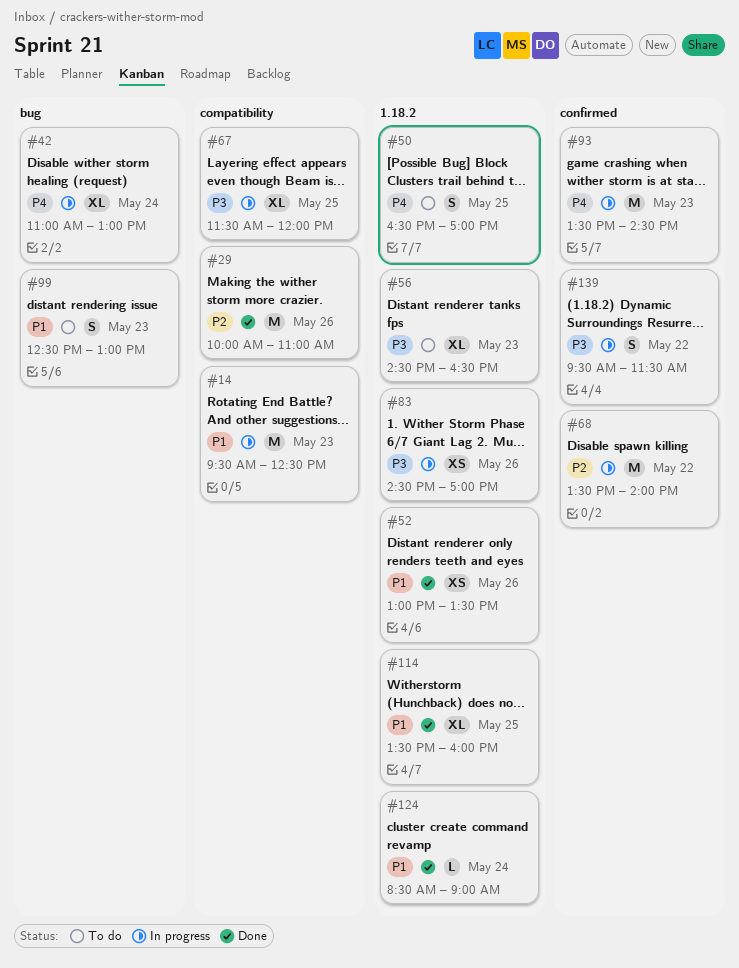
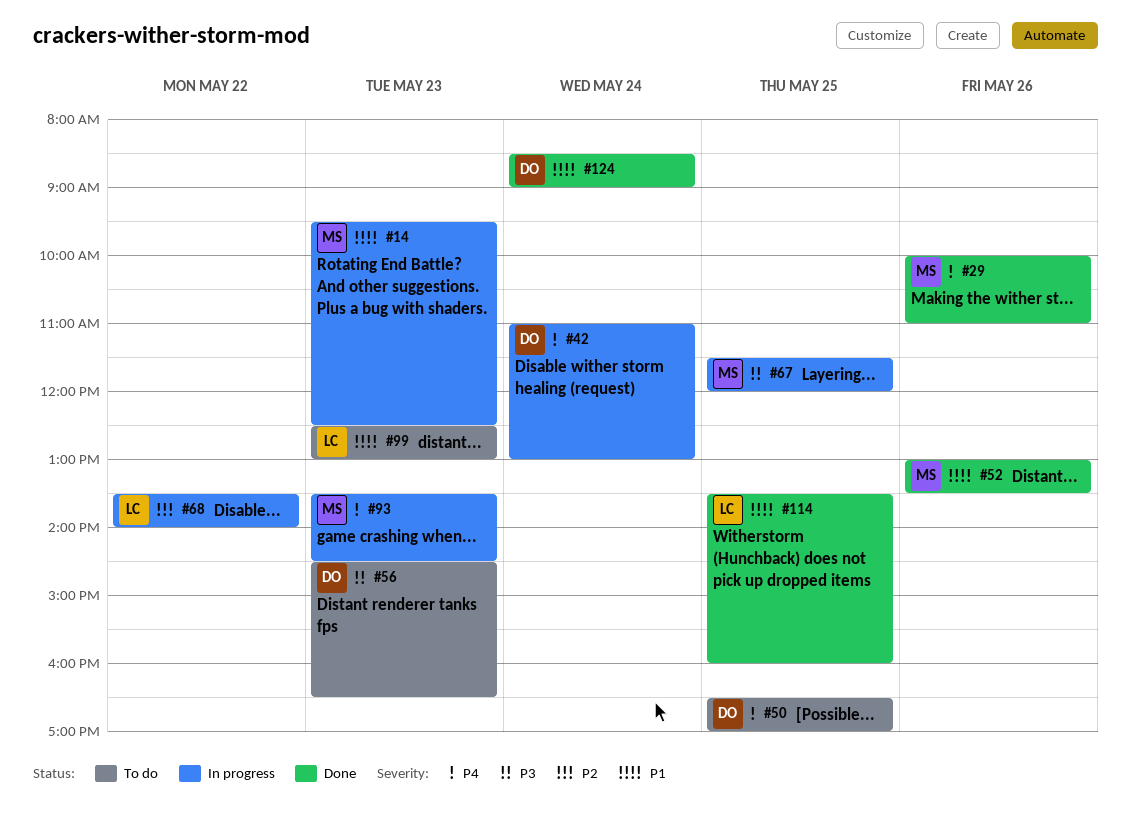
#29, priority: P2 -> P4
#83: present -> none
#139: present -> none

